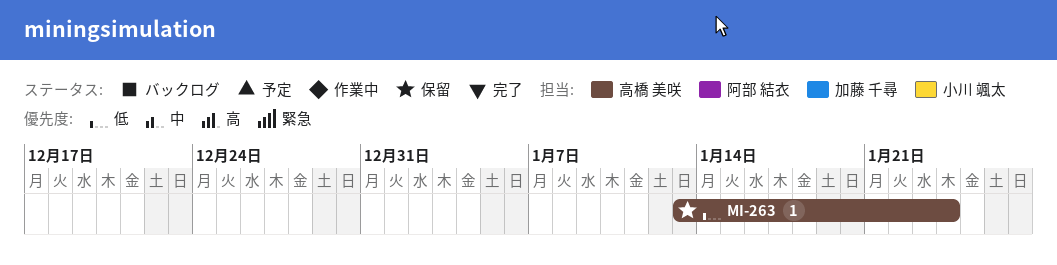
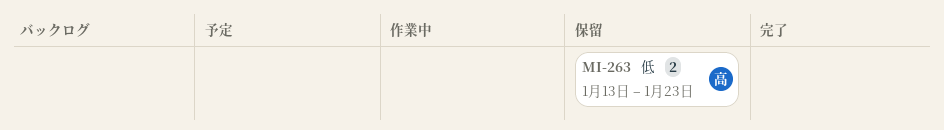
MI-263, estimate: 1 -> 2
MI-263, due: Jan 24 -> Jan 23

